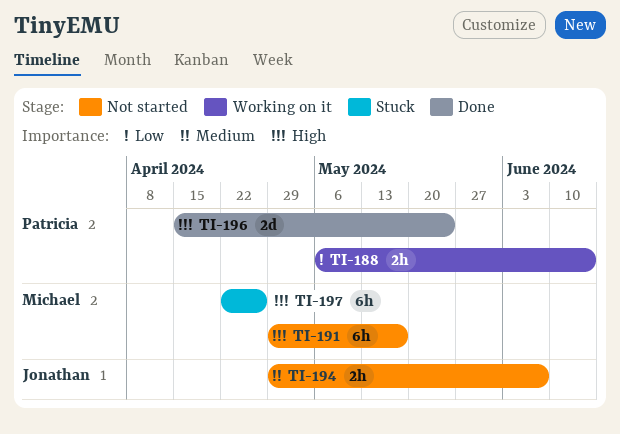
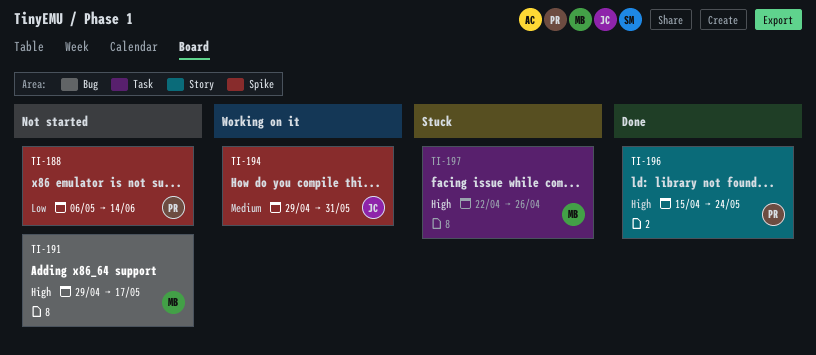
TI-188, status: Working on it -> Not started
TI-194, status: Not started -> Working on it
TI-194, due: Jun 7 -> May 31

